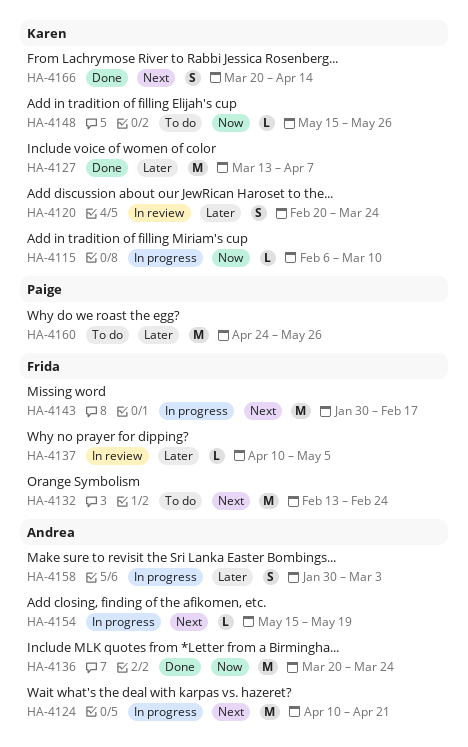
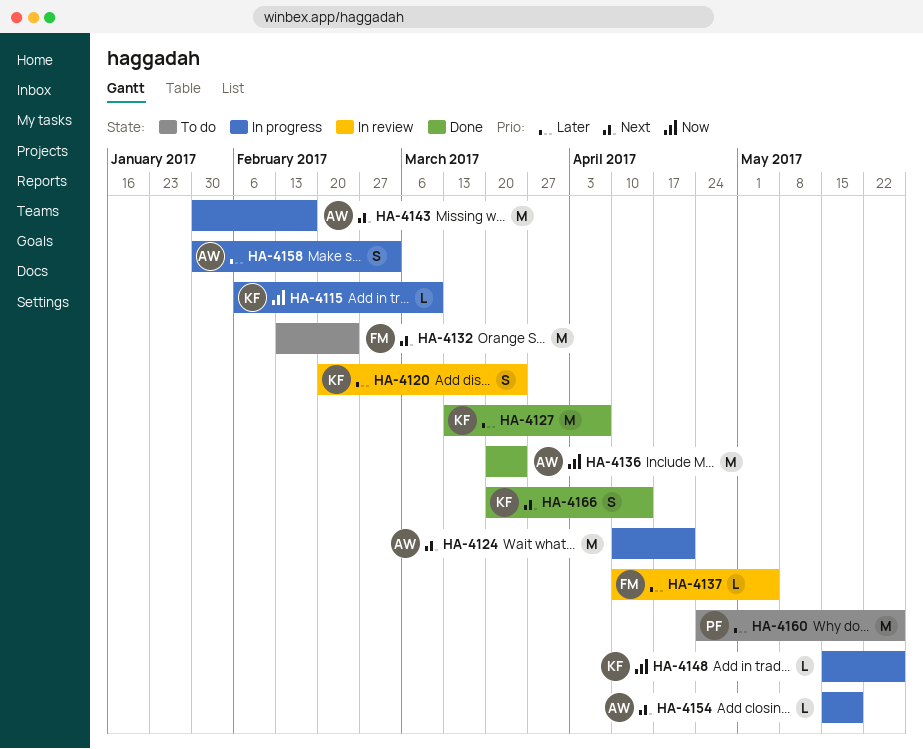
HA-4143, owner: Frida -> Andrea
HA-4148, status: To do -> In progress

